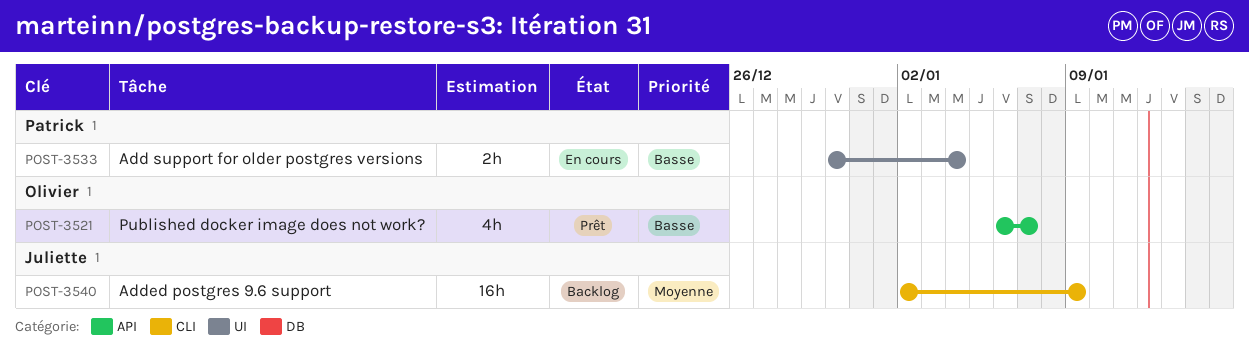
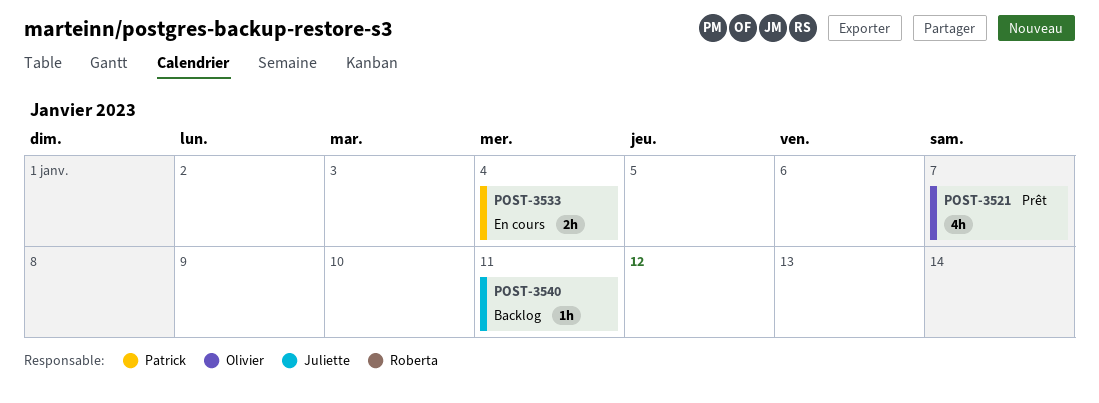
POST-3540, estimate: 16h -> 1h
POST-3540, due: Jan 9 -> Jan 11

